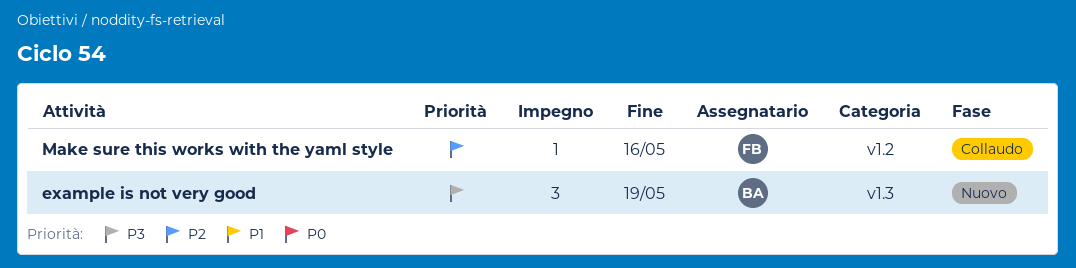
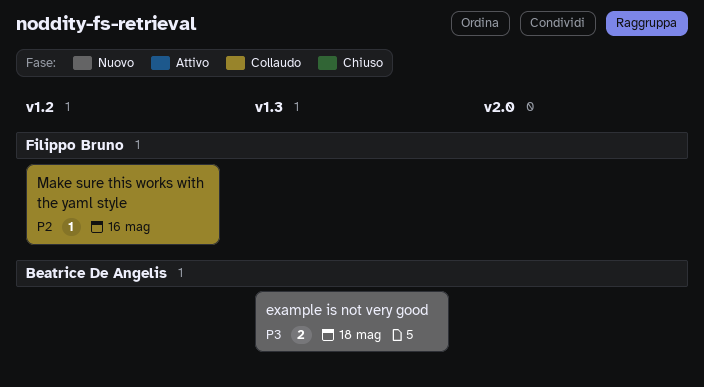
example is not very good, estimate: 3 -> 2
example is not very good, due: May 19 -> May 18

